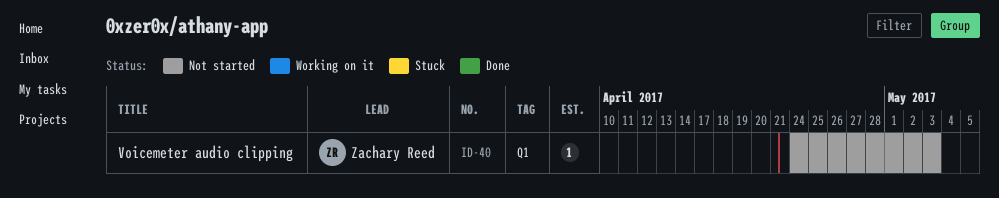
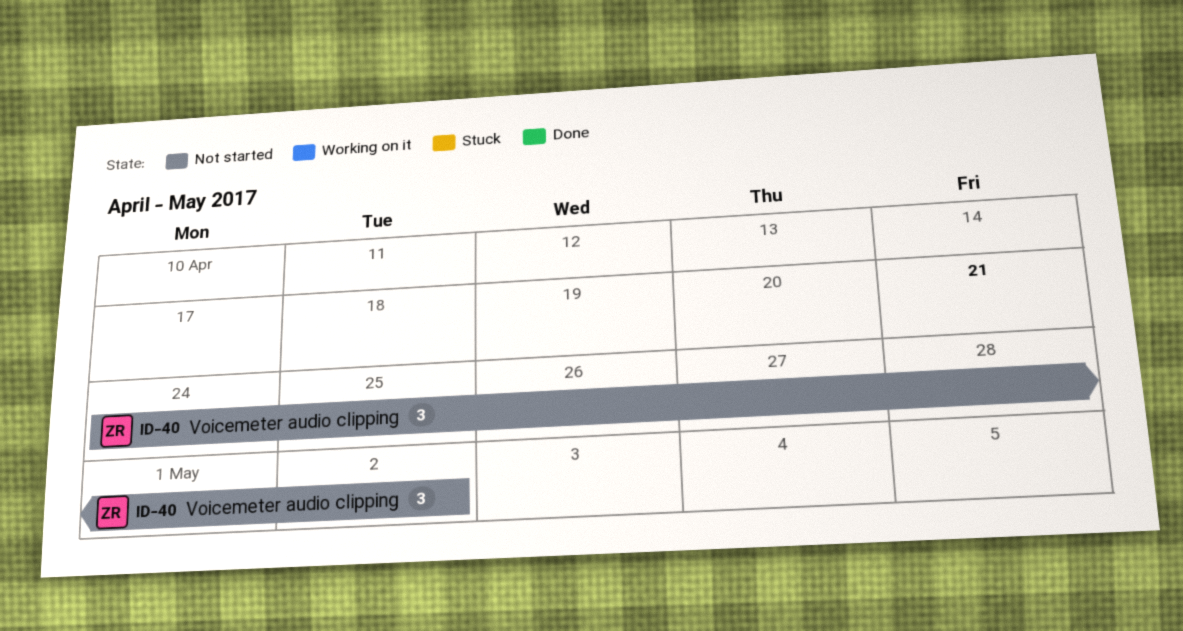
ID-40, estimate: 1 -> 3
ID-40, due: May 3 -> May 2

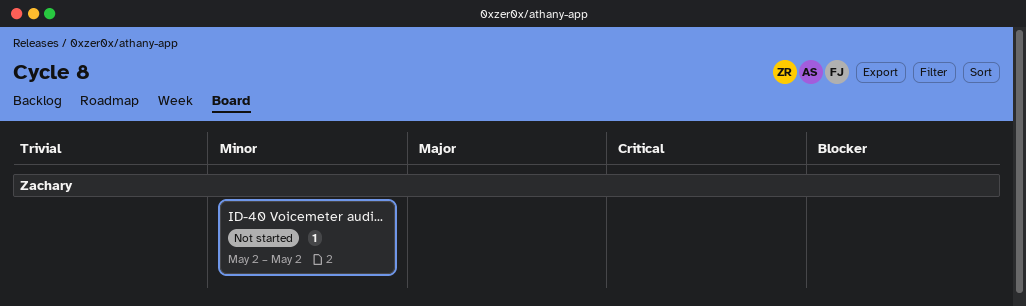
ID-40, estimate: 3 -> 1
ID-40, start: Apr 24 -> May 2

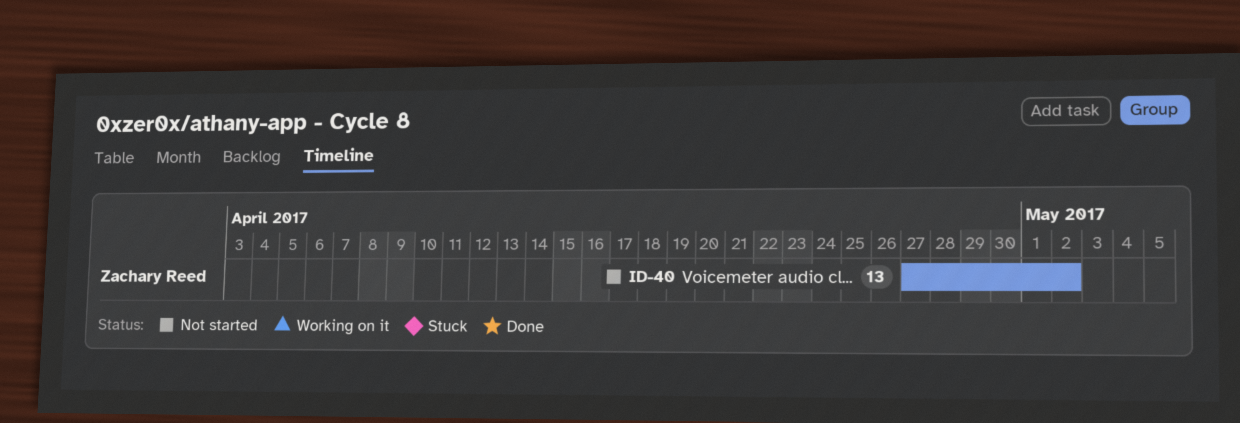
ID-40, estimate: 1 -> 13
ID-40, start: May 2 -> Apr 27

